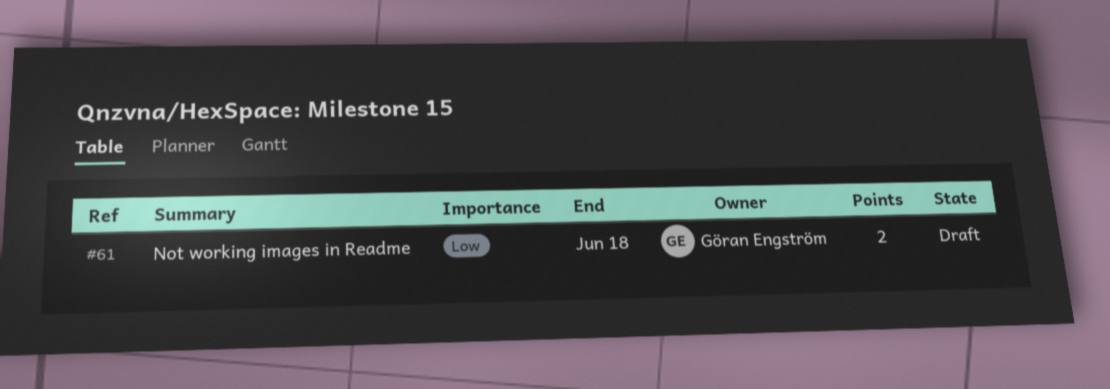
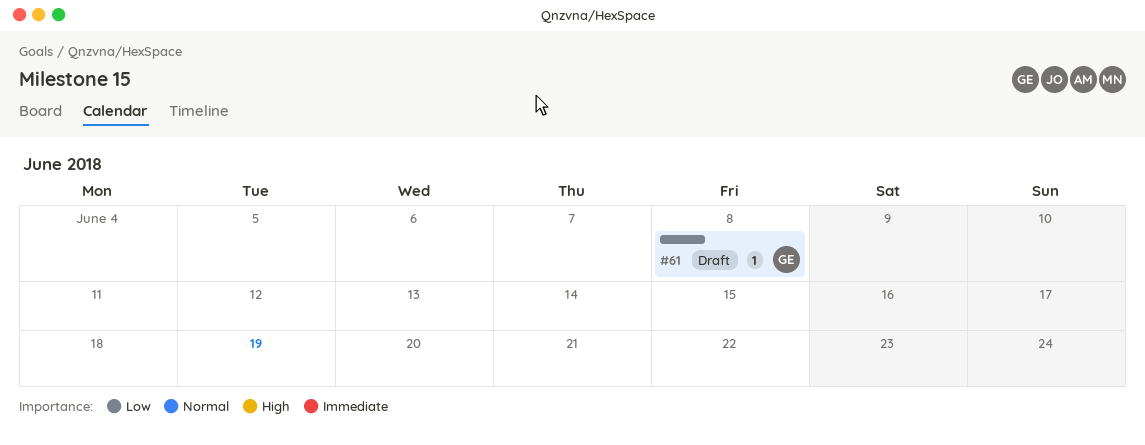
#61, estimate: 2 -> 1
#61, due: Jun 18 -> Jun 8

